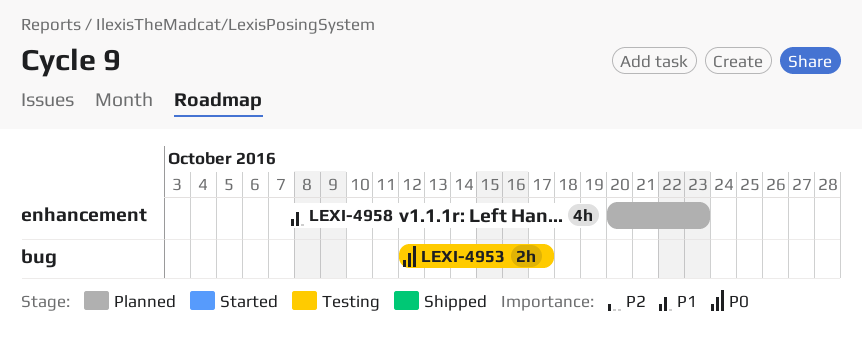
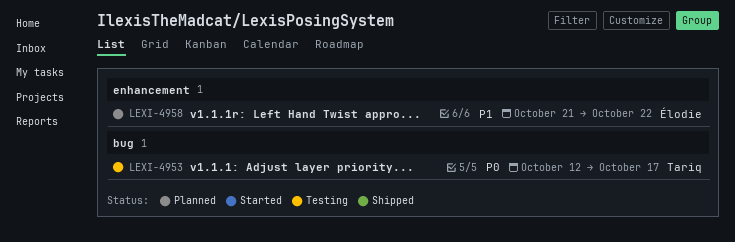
LEXI-4958, start: Oct 20 -> Oct 21
LEXI-4958, due: Oct 23 -> Oct 22

